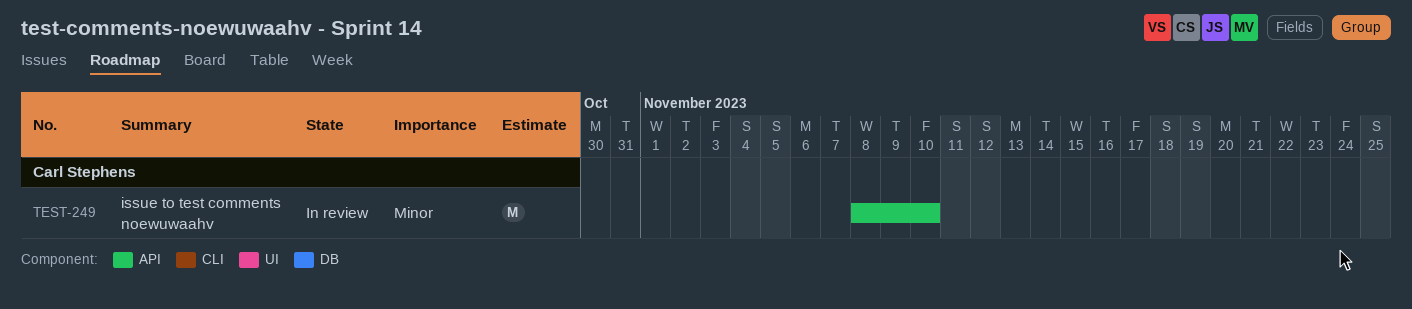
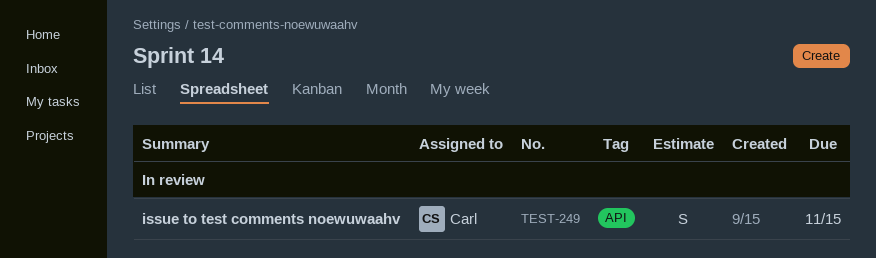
TEST-249, estimate: M -> S
TEST-249, due: Nov 10 -> Nov 15

